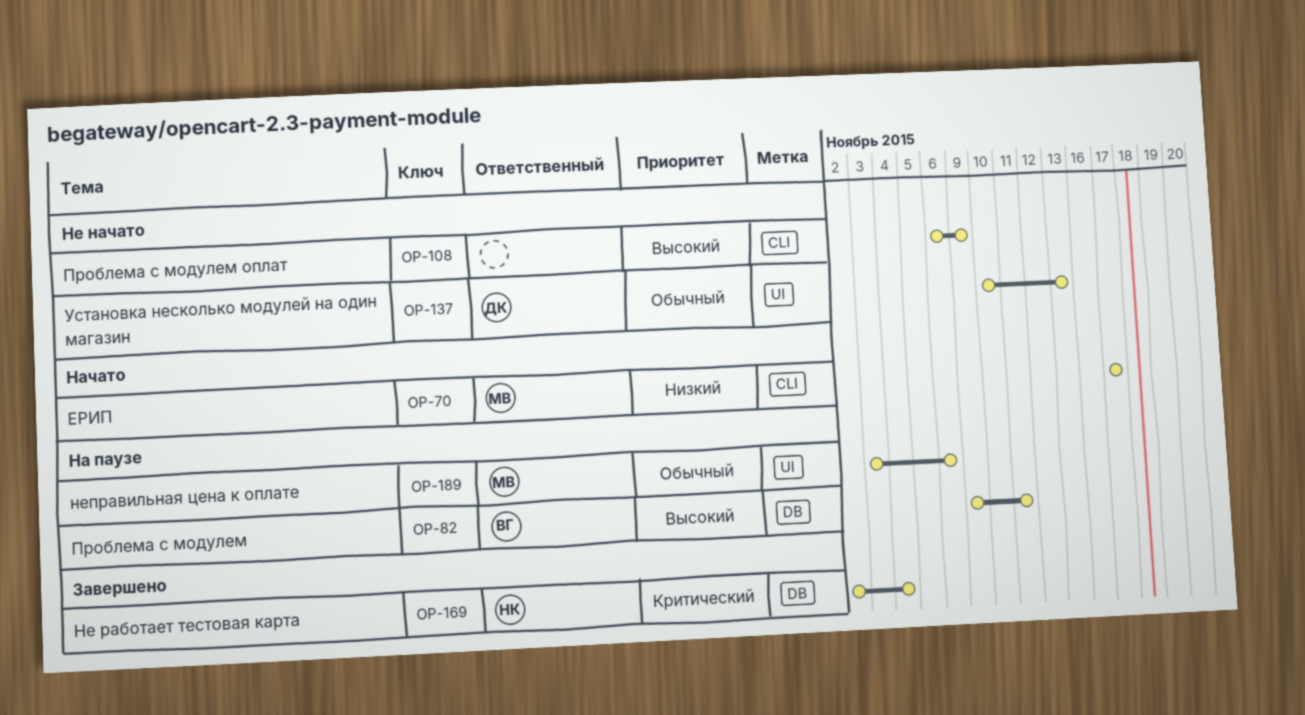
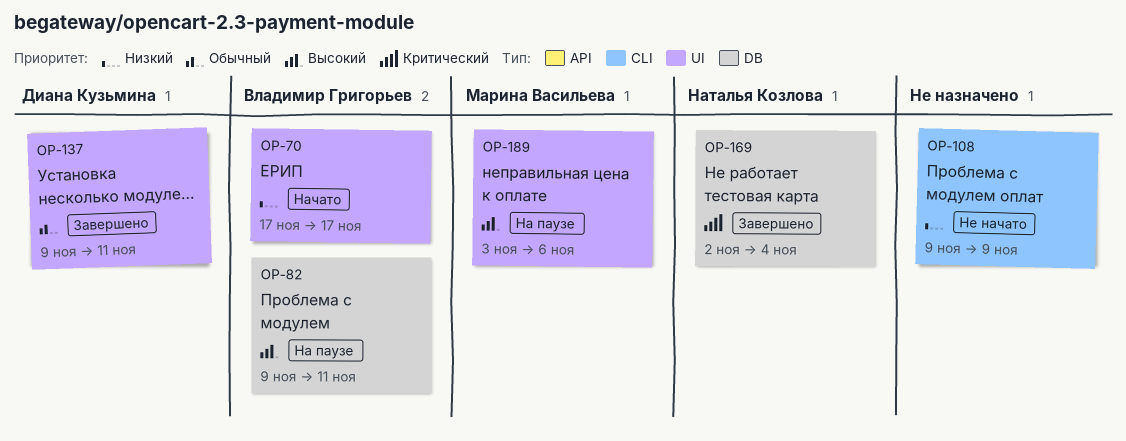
OP-70, owner: Марина Васильева -> Владимир Григорьев
OP-70, label: CLI -> UI
OP-108, priority: Высокий -> Низкий
OP-108, start: Nov 6 -> Nov 9
OP-137, status: Не начато -> Завершено
OP-137, start: Nov 10 -> Nov 9
OP-137, due: Nov 13 -> Nov 11
OP-189, priority: Обычный -> Высокий

